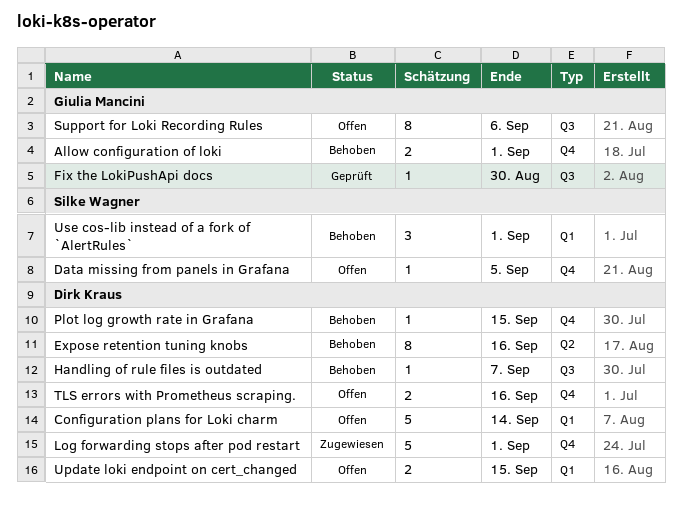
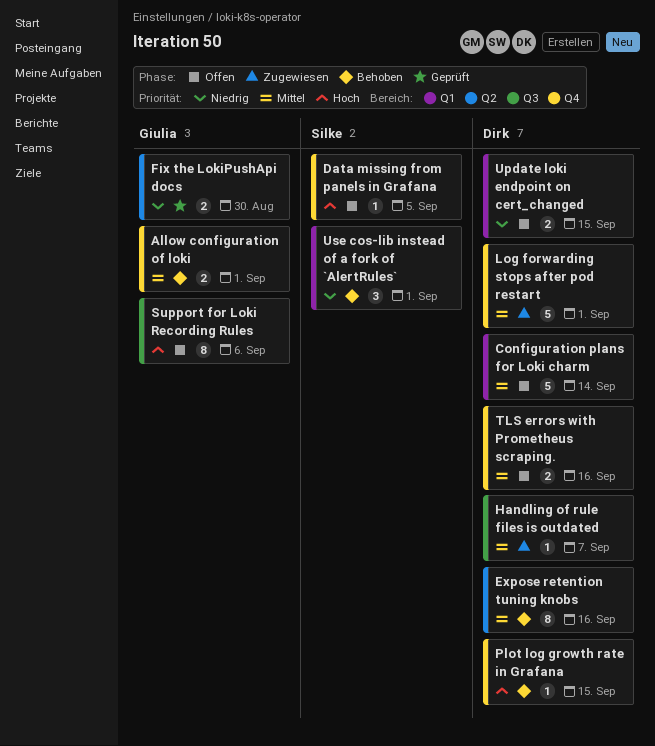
Fix the LokiPushApi docs, label: Q3 -> Q2
Fix the LokiPushApi docs, estimate: 1 -> 2
Handling of rule files is outdated, status: Behoben -> Zugewiesen

